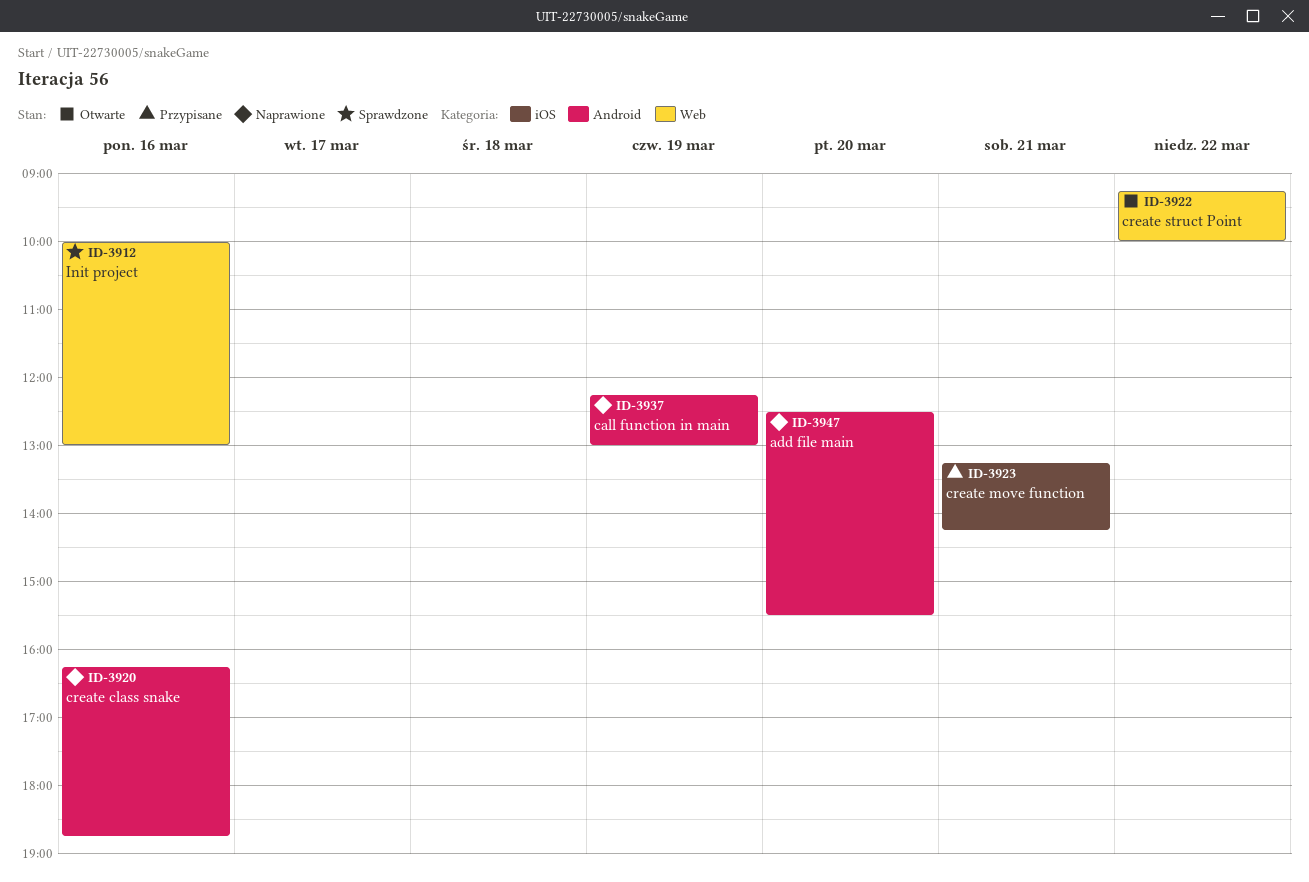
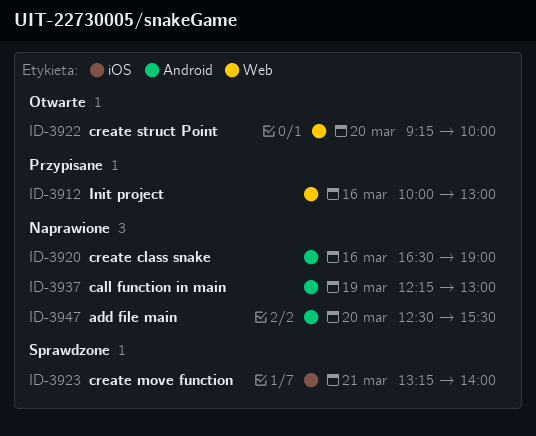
ID-3912, status: Sprawdzone -> Przypisane
ID-3920, begins: 16:15 -> 16:30
ID-3920, ends: 18:45 -> 19:00
ID-3922, day: Mar 22 -> Mar 20
ID-3923, status: Przypisane -> Sprawdzone
ID-3923, ends: 14:15 -> 14:00

